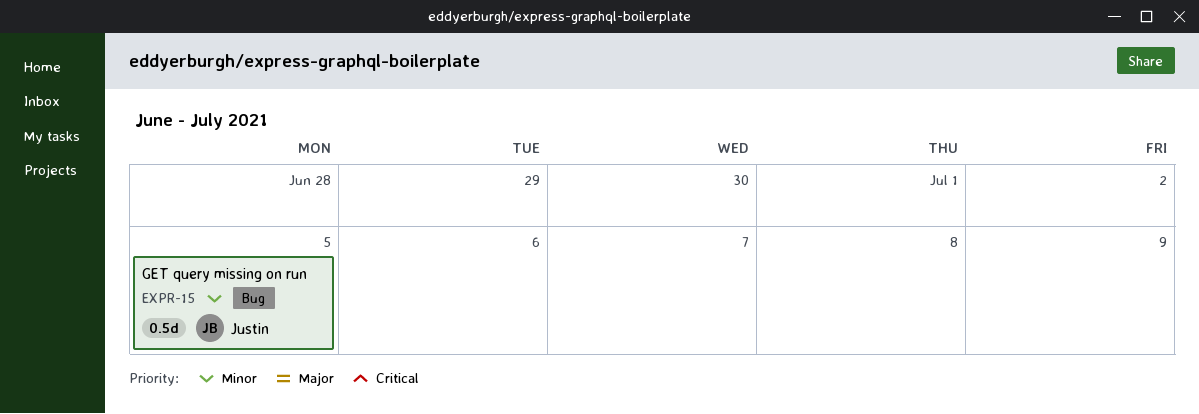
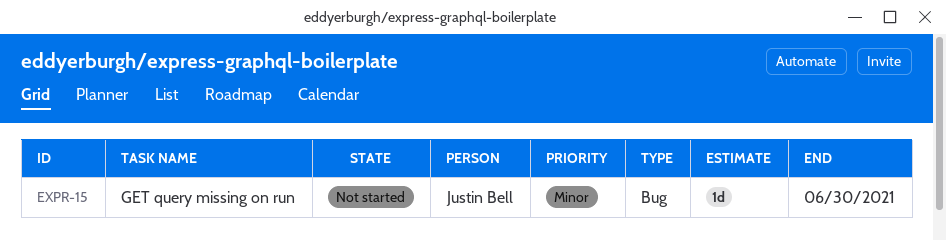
EXPR-15, estimate: 0.5d -> 1d
EXPR-15, due: Jul 5 -> Jun 30

